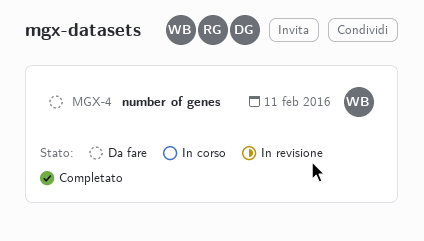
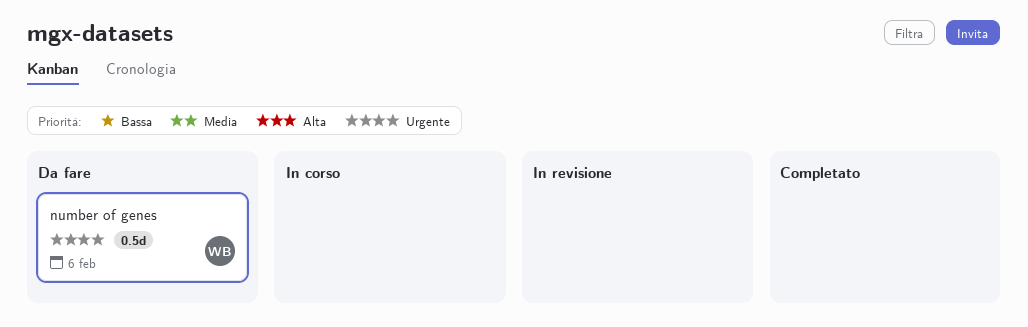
number of genes, due: Feb 11 -> Feb 6

